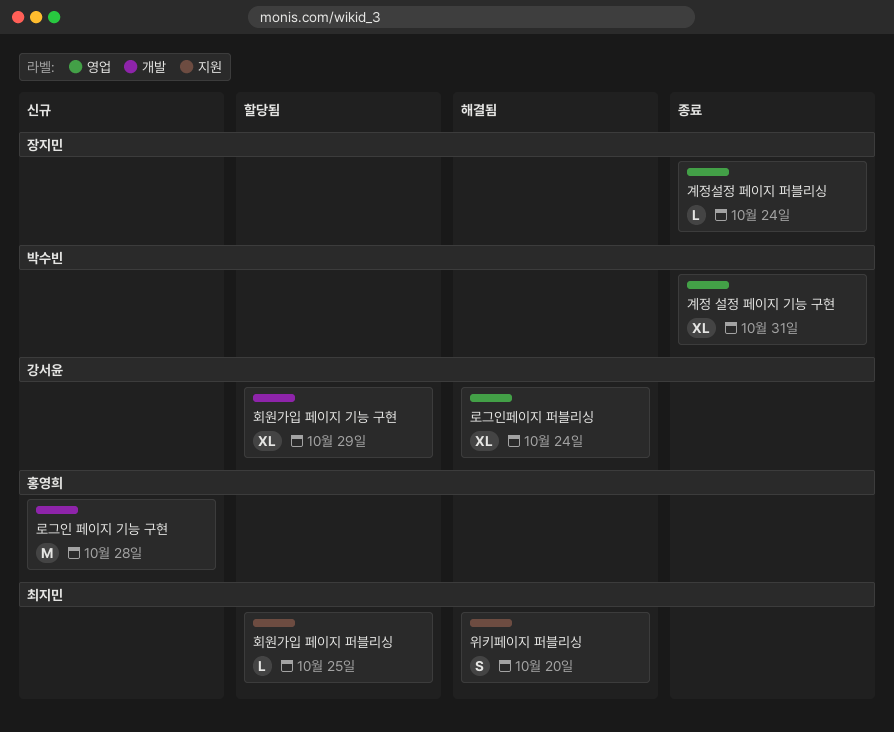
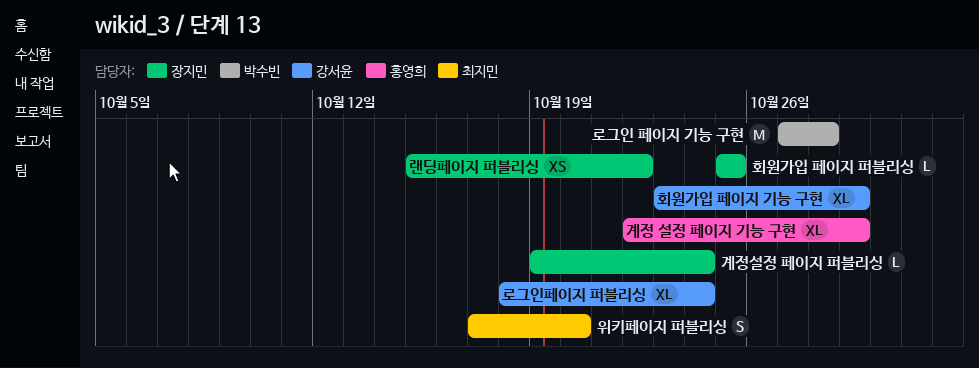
계정 설정 페이지 기능 구현, owner: 박수빈 -> 홍영희
계정 설정 페이지 기능 구현, due: Oct 31 -> Oct 29
랜딩페이지 퍼블리싱: none -> present
로그인 페이지 기능 구현, owner: 홍영희 -> 박수빈
회원가입 페이지 퍼블리싱, owner: 최지민 -> 장지민

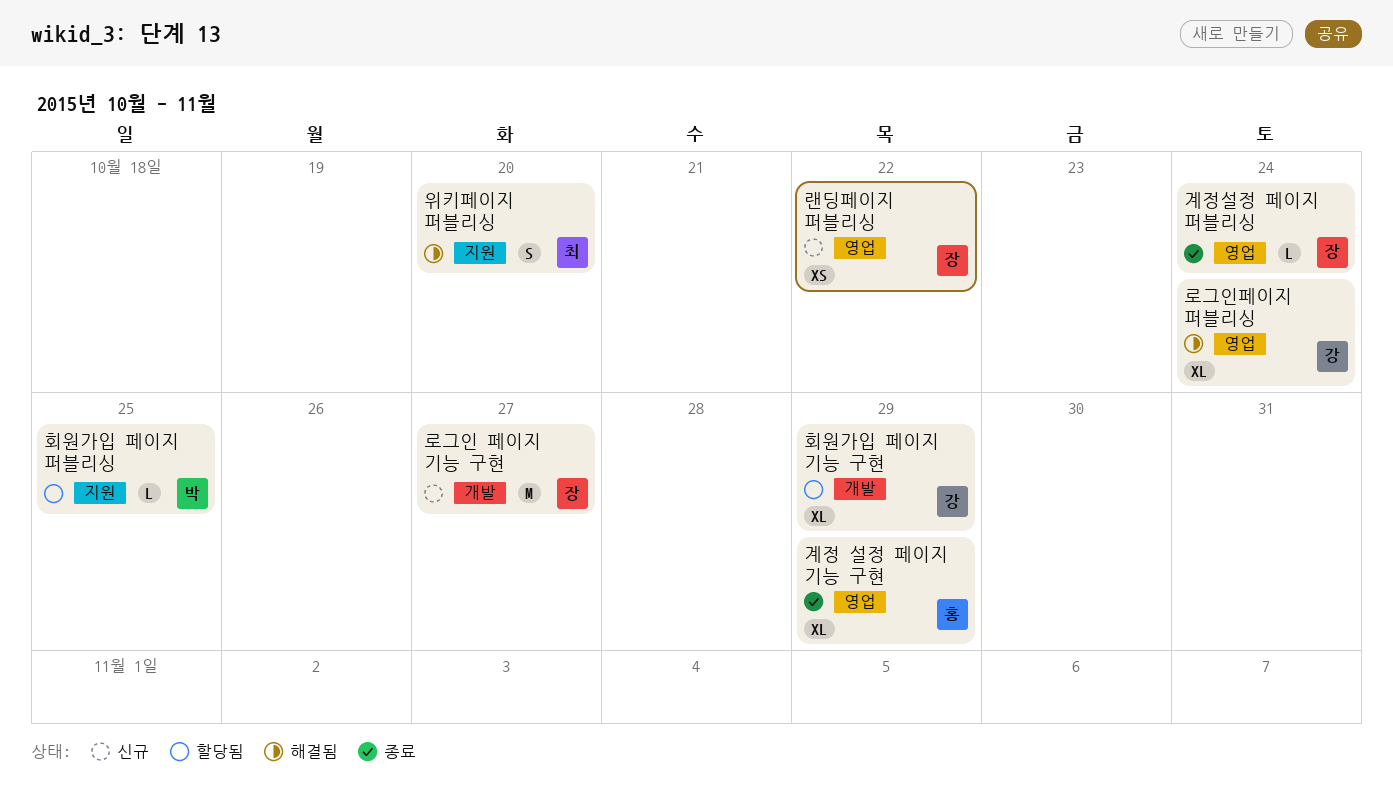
로그인 페이지 기능 구현, owner: 박수빈 -> 장지민
로그인 페이지 기능 구현, due: Oct 28 -> Oct 27
회원가입 페이지 퍼블리싱, owner: 장지민 -> 박수빈

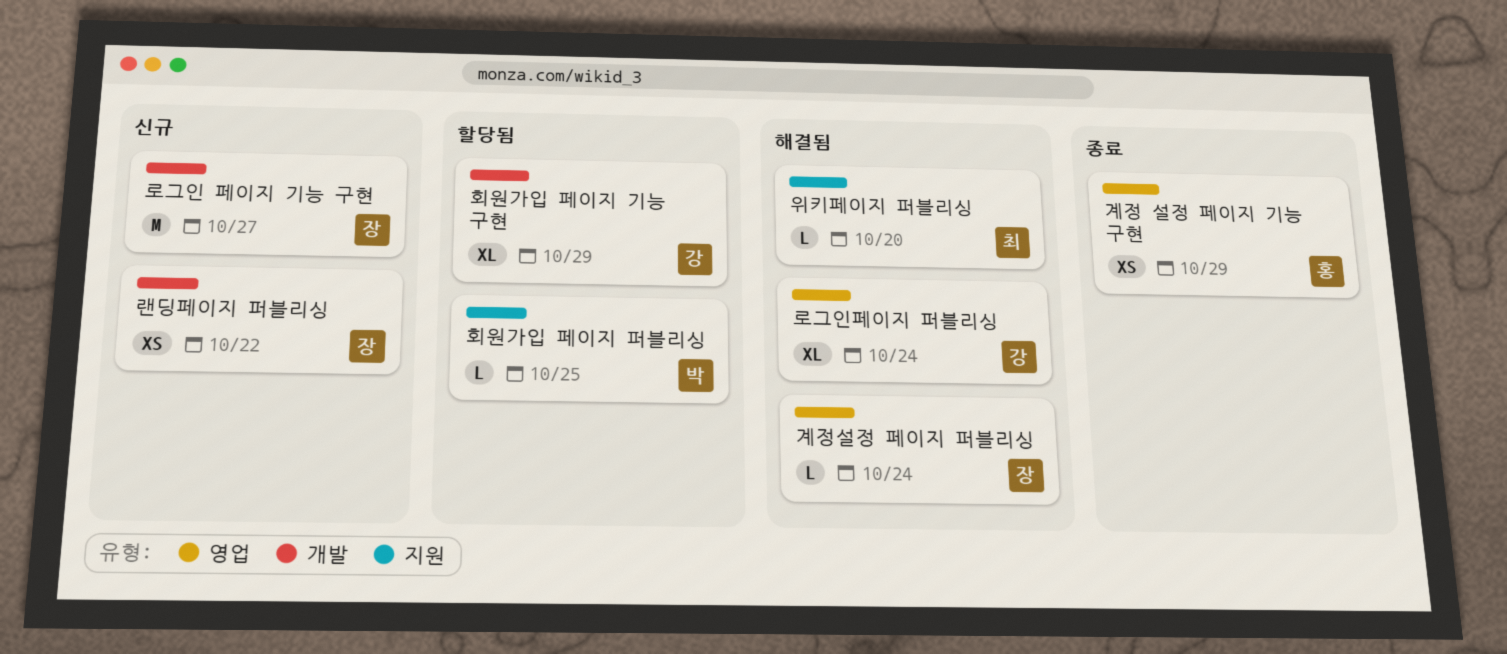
계정 설정 페이지 기능 구현, estimate: XL -> XS
계정설정 페이지 퍼블리싱, status: 종료 -> 해결됨
랜딩페이지 퍼블리싱, label: 영업 -> 개발
위키페이지 퍼블리싱, estimate: S -> L

